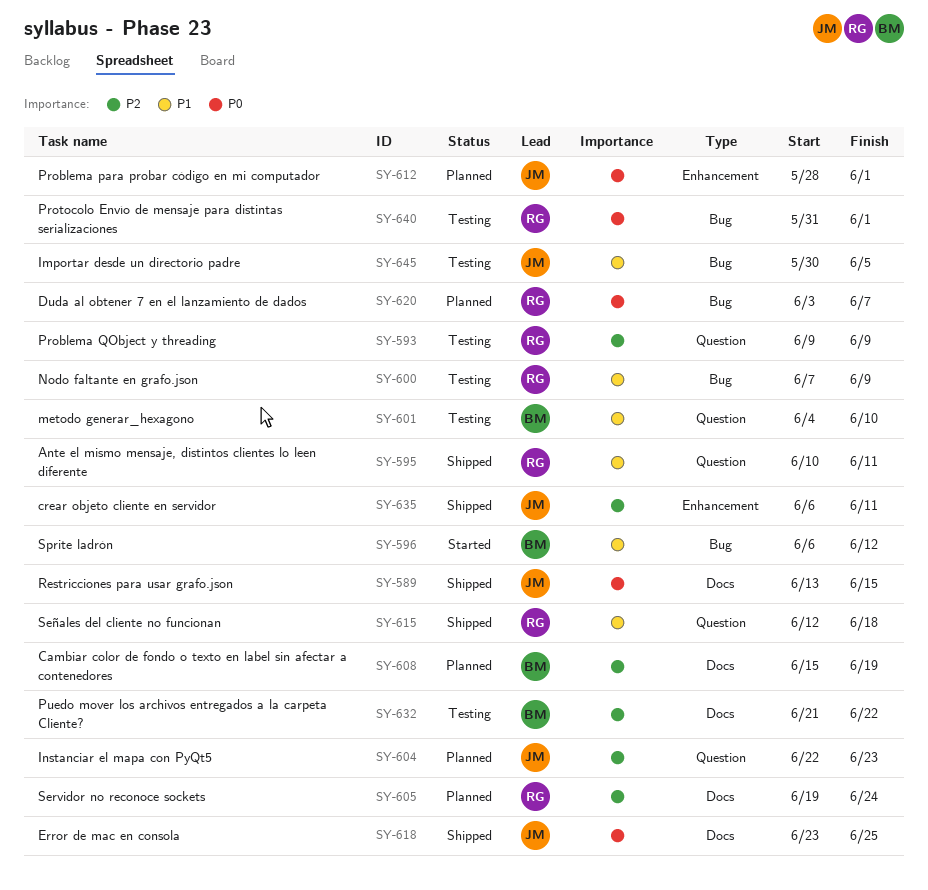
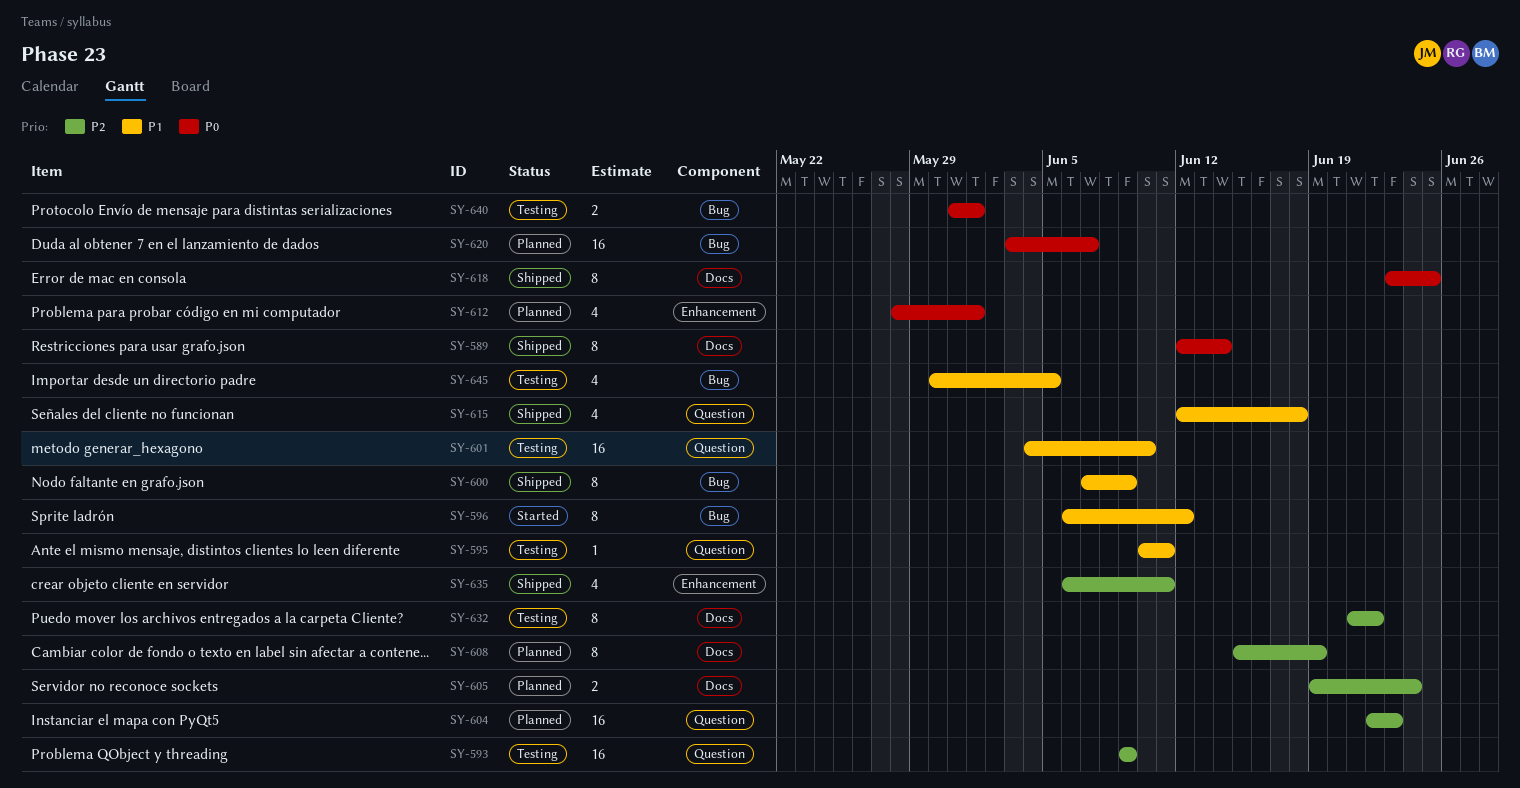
SY-589, start: Jun 13 -> Jun 12
SY-589, due: Jun 15 -> Jun 14
SY-595, status: Shipped -> Testing
SY-600, status: Testing -> Shipped

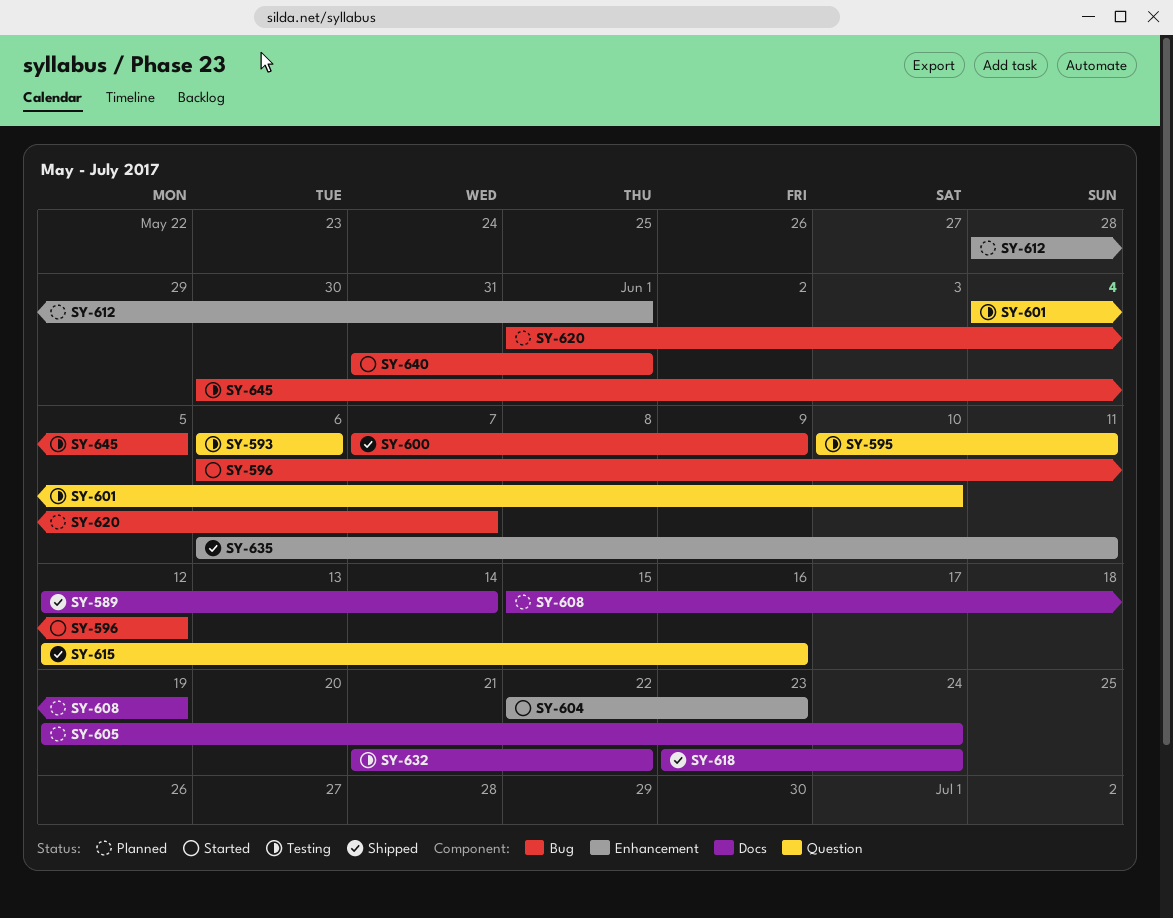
SY-593, start: Jun 9 -> Jun 6
SY-593, due: Jun 9 -> Jun 6
SY-604, status: Planned -> Started
SY-604, label: Question -> Enhancement
SY-615, due: Jun 18 -> Jun 16
SY-618, due: Jun 25 -> Jun 24
SY-620, start: Jun 3 -> Jun 1
SY-640, status: Testing -> Started

